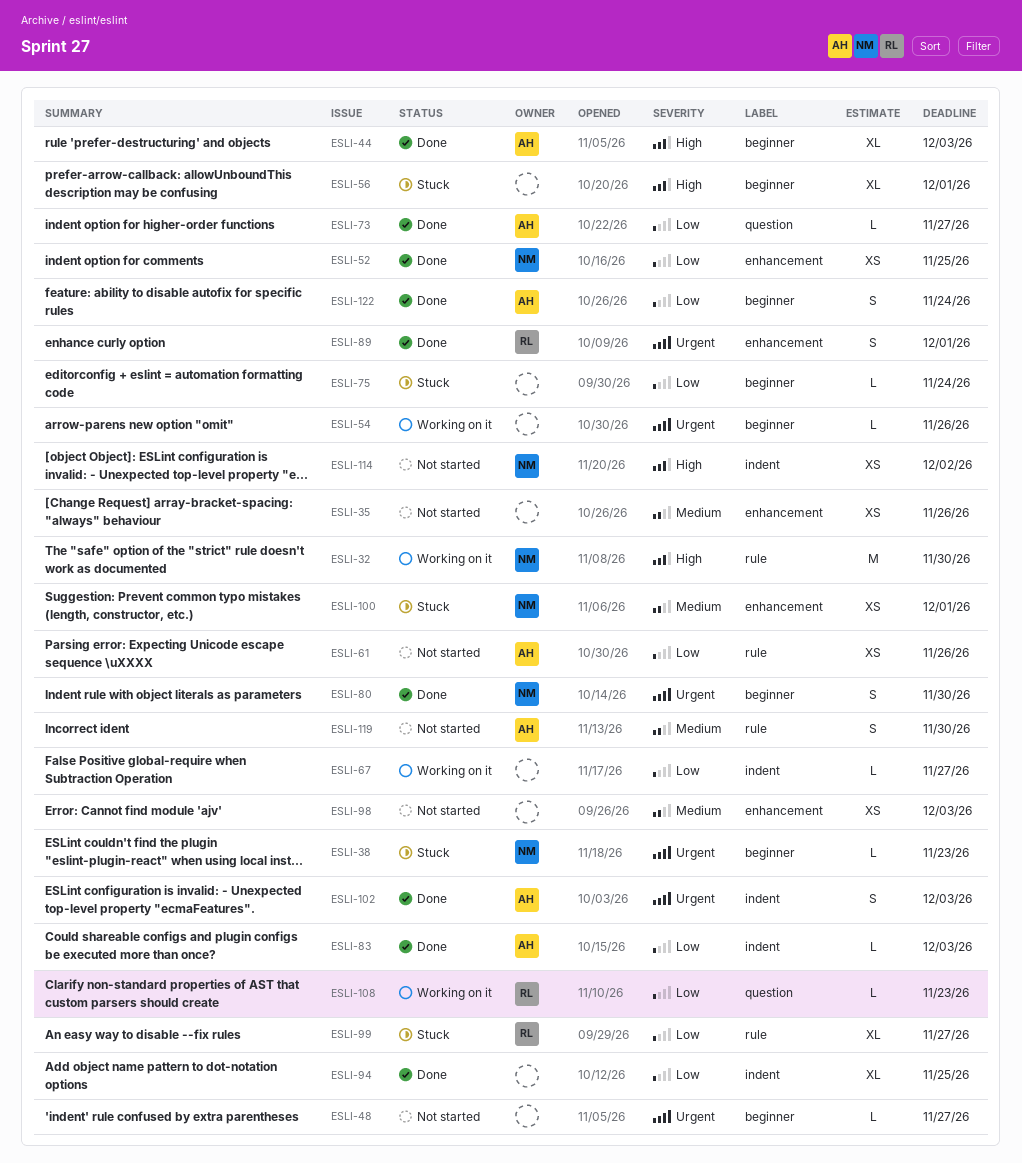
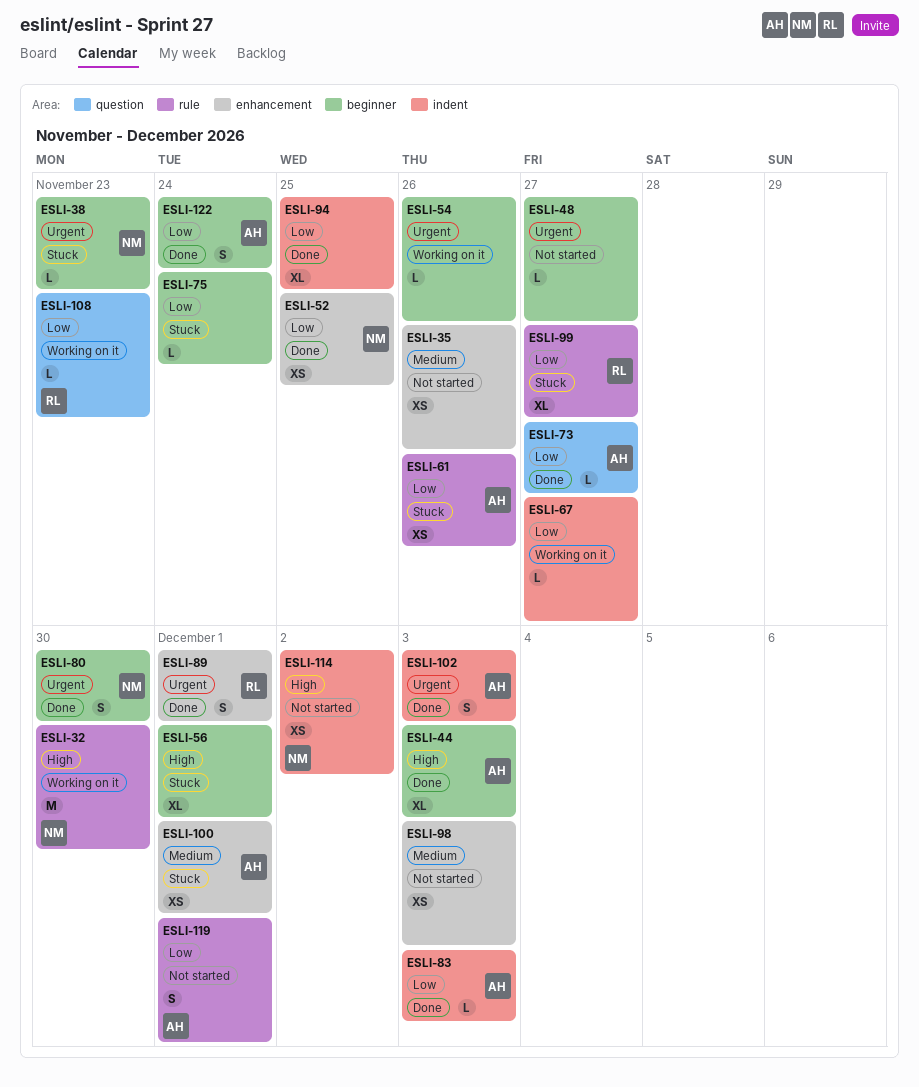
ESLI-61, status: Not started -> Stuck
ESLI-100, owner: NM -> AH
ESLI-119, priority: Medium -> Low
ESLI-119, due: Nov 30 -> Dec 1

